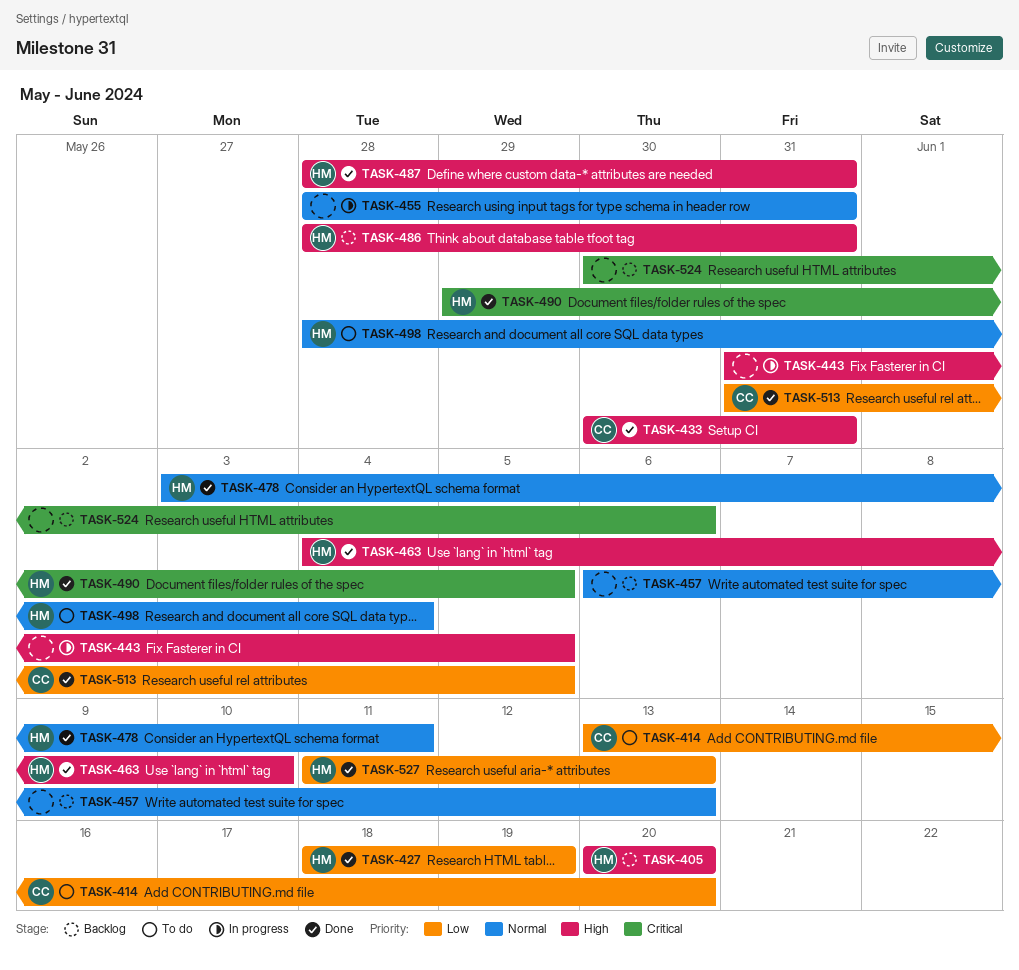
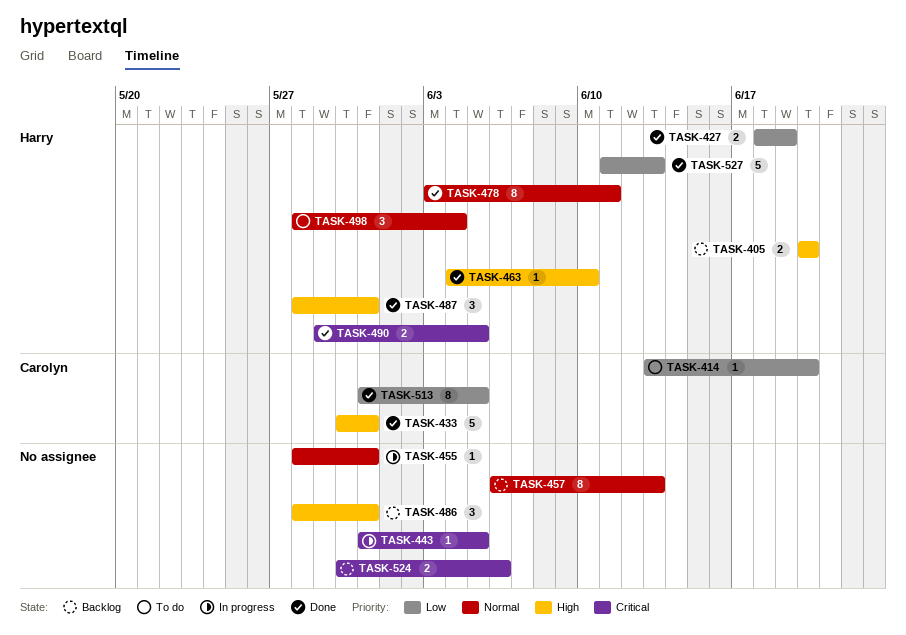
TASK-443, priority: High -> Critical
TASK-486, owner: Harry -> none

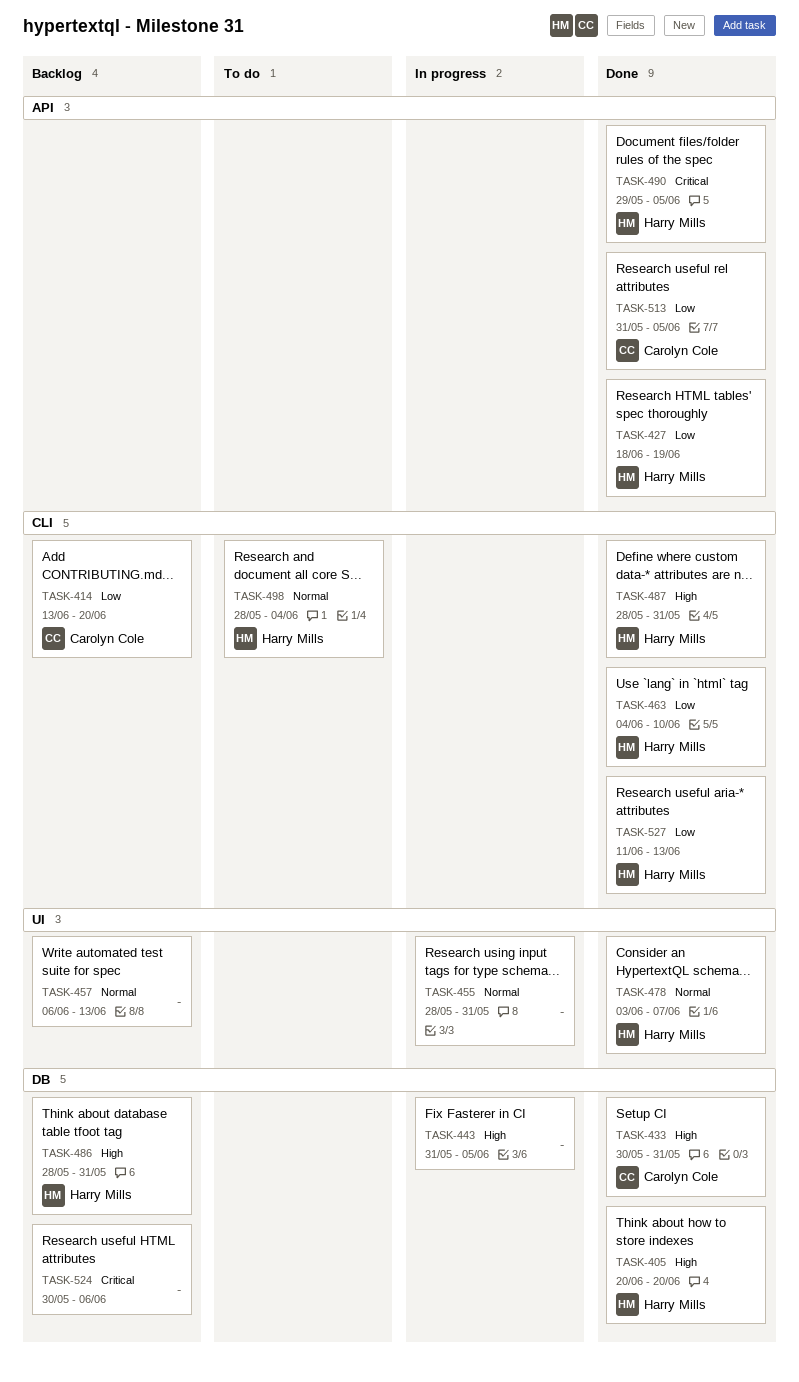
TASK-405, status: Backlog -> Done
TASK-414, status: To do -> Backlog
TASK-443, priority: Critical -> High
TASK-463, priority: High -> Low
TASK-478, due: Jun 11 -> Jun 7
TASK-486, owner: none -> Harry Mills

